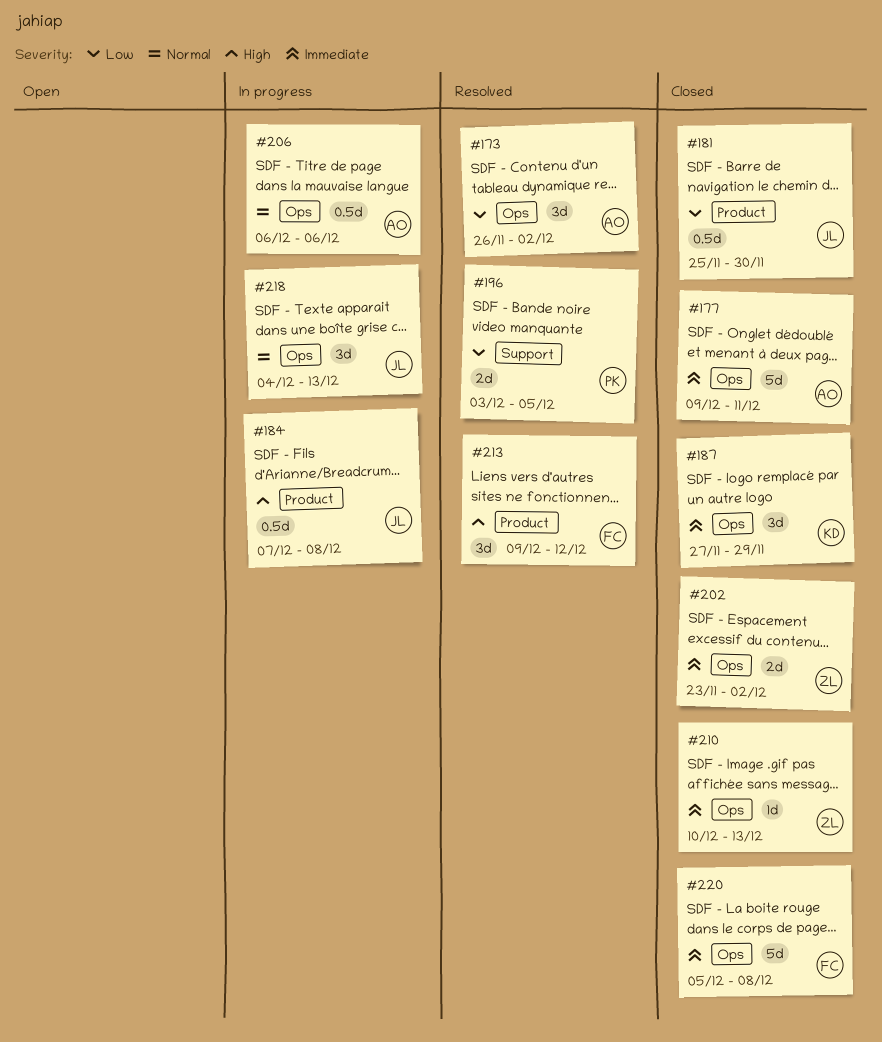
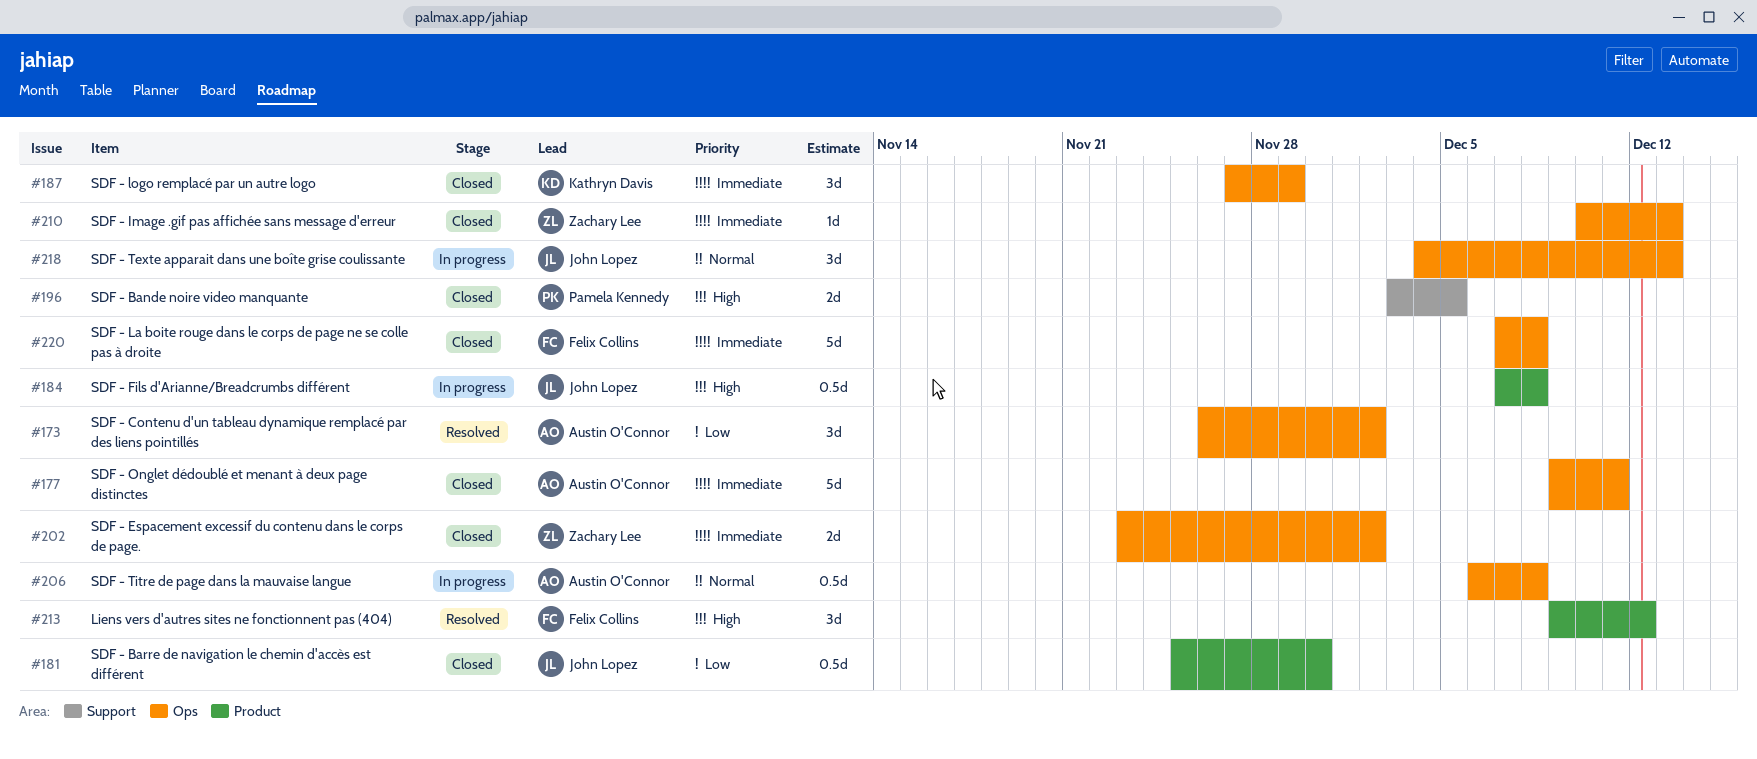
#196, status: Resolved -> Closed
#196, priority: Low -> High
#206, due: Dec 6 -> Dec 8
#220, start: Dec 5 -> Dec 7

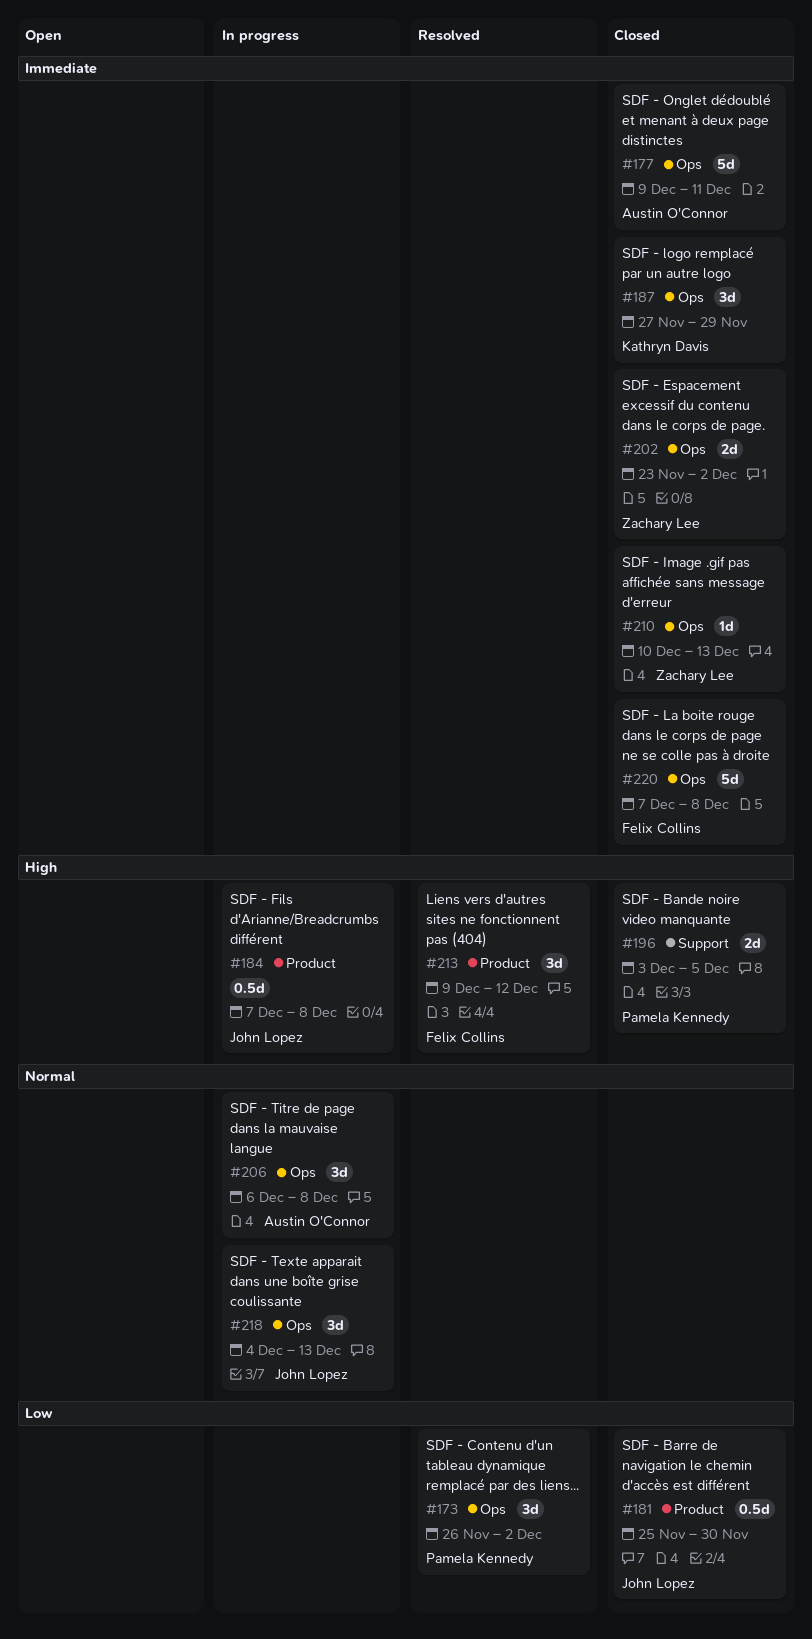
#173, owner: Austin O'Connor -> Pamela Kennedy
#206, estimate: 0.5d -> 3d

